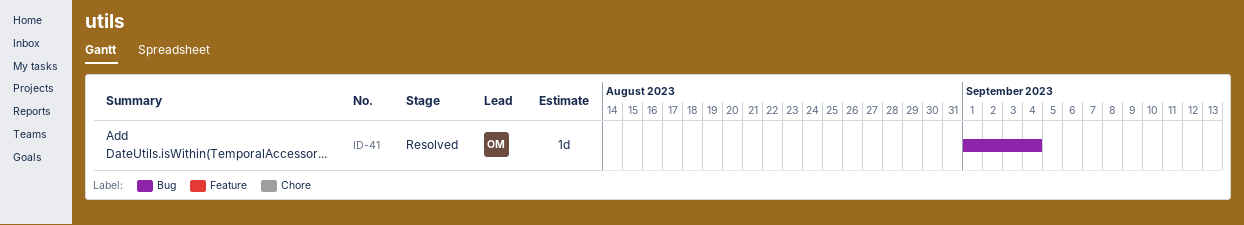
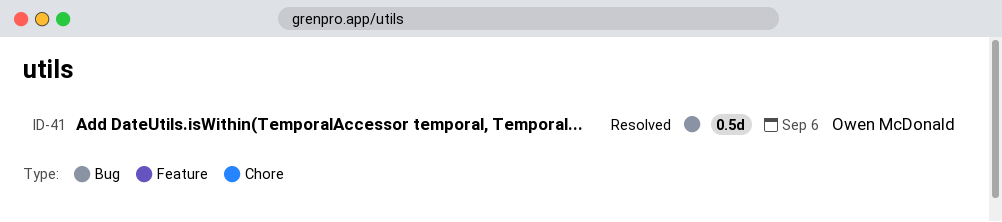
ID-41, estimate: 1d -> 0.5d
ID-41, due: Sep 4 -> Sep 6

